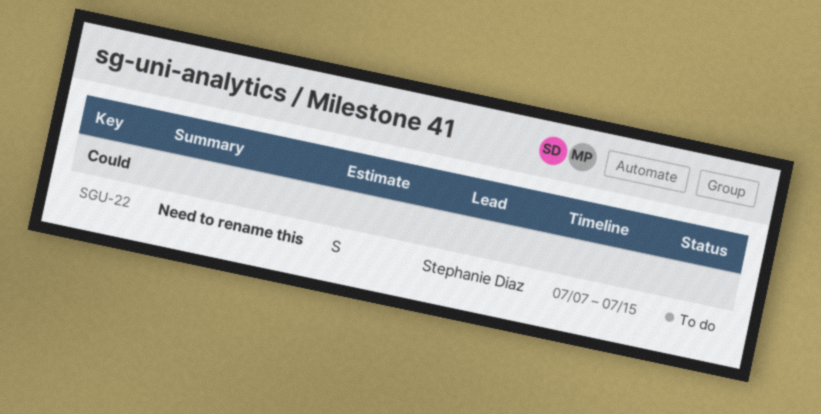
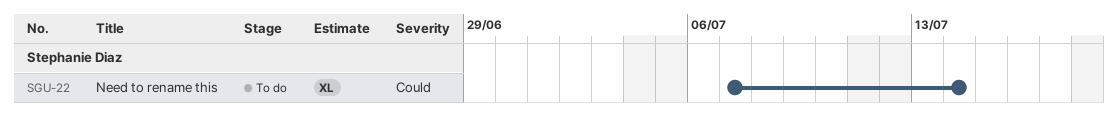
SGU-22, estimate: S -> XL
SGU-22, due: Jul 15 -> Jul 14

